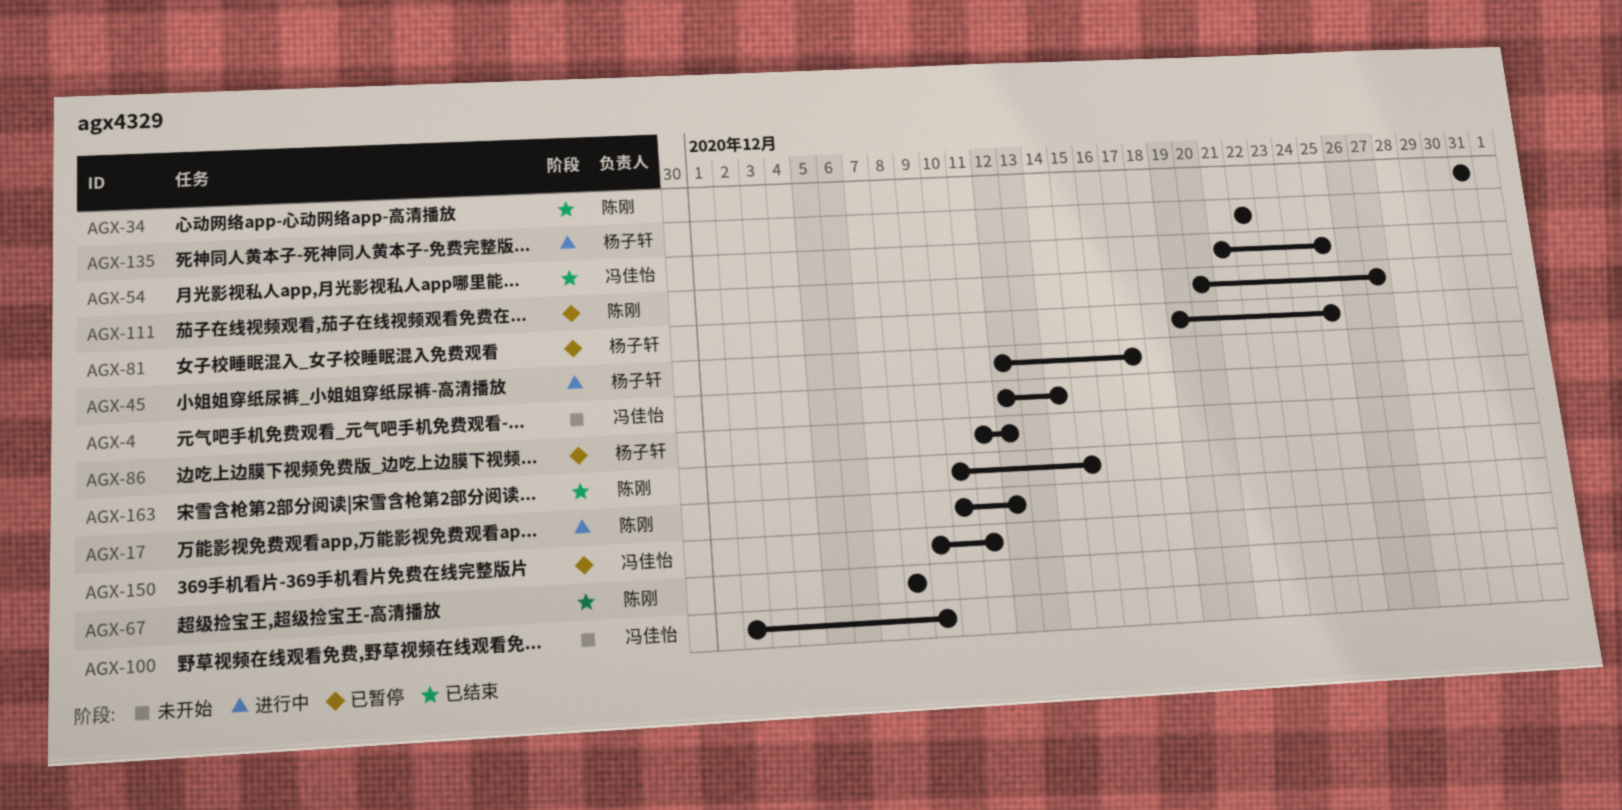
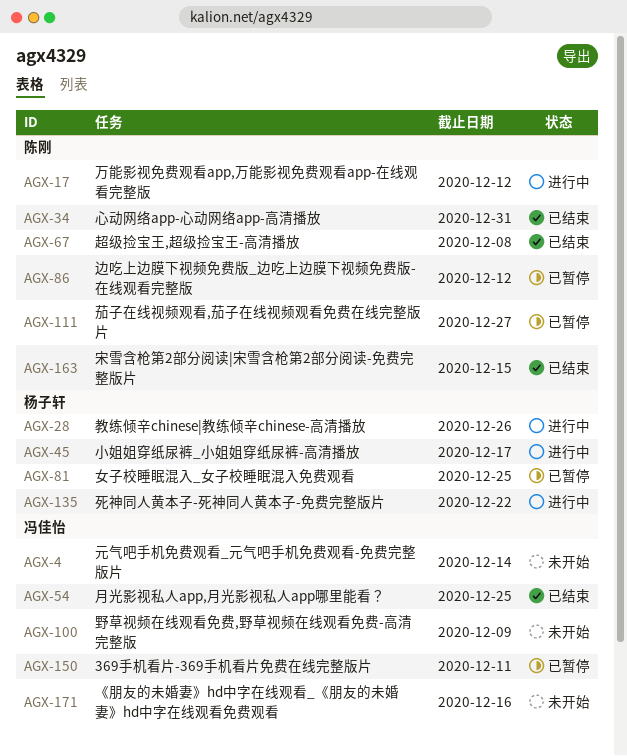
AGX-28: none -> present
AGX-86, owner: 杨子轩 -> 陈刚
AGX-171: none -> present

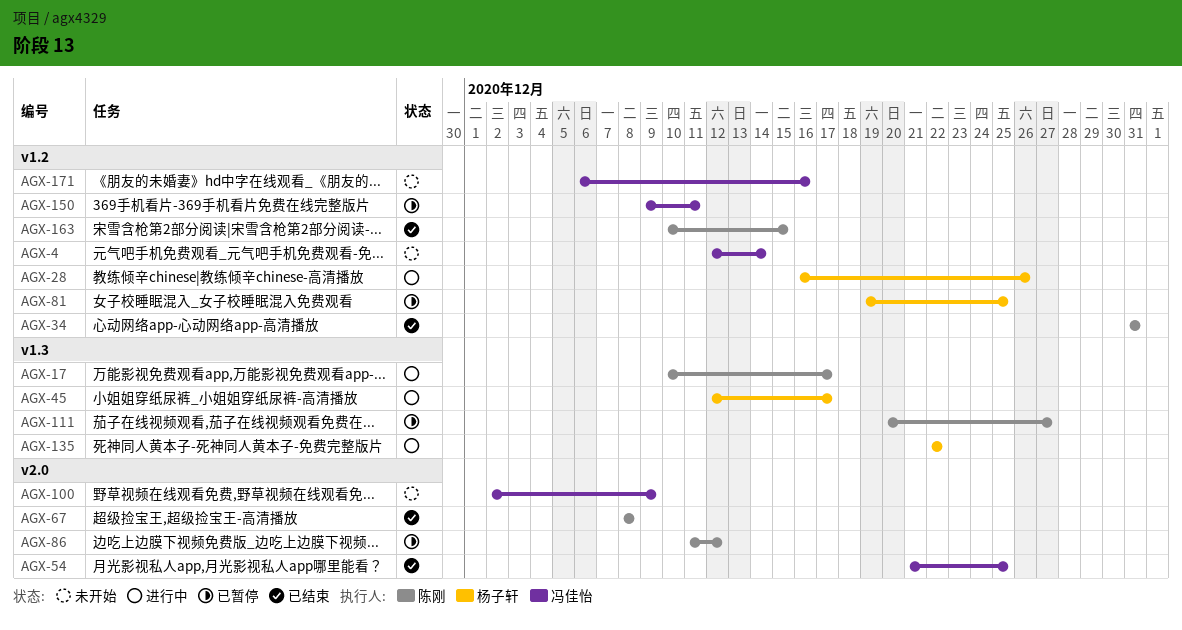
AGX-17, due: Dec 12 -> Dec 17

